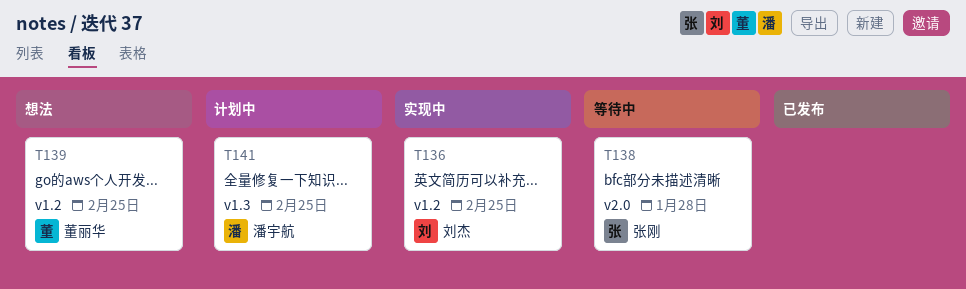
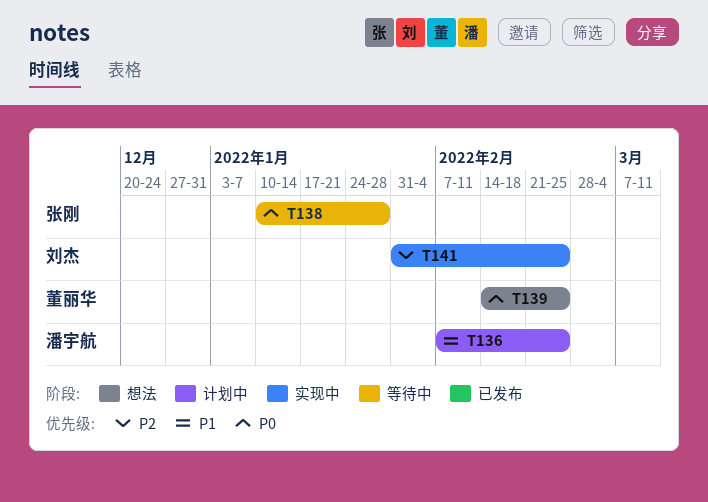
T136, status: 实现中 -> 计划中
T136, owner: 刘杰 -> 潘宇航
T141, status: 计划中 -> 实现中
T141, owner: 潘宇航 -> 刘杰

